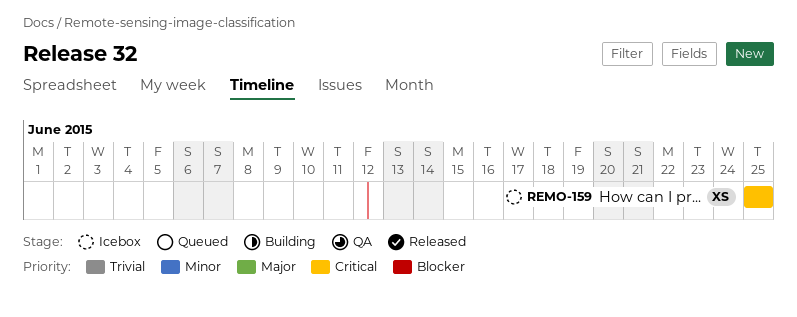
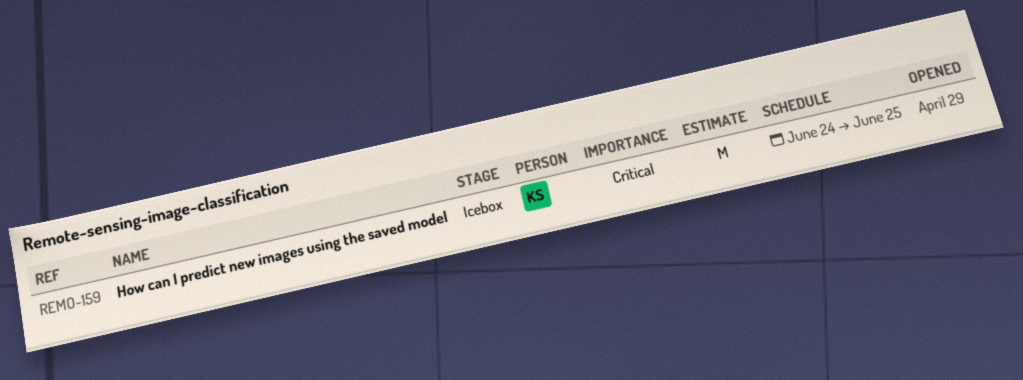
REMO-159, estimate: XS -> M
REMO-159, start: Jun 25 -> Jun 24

